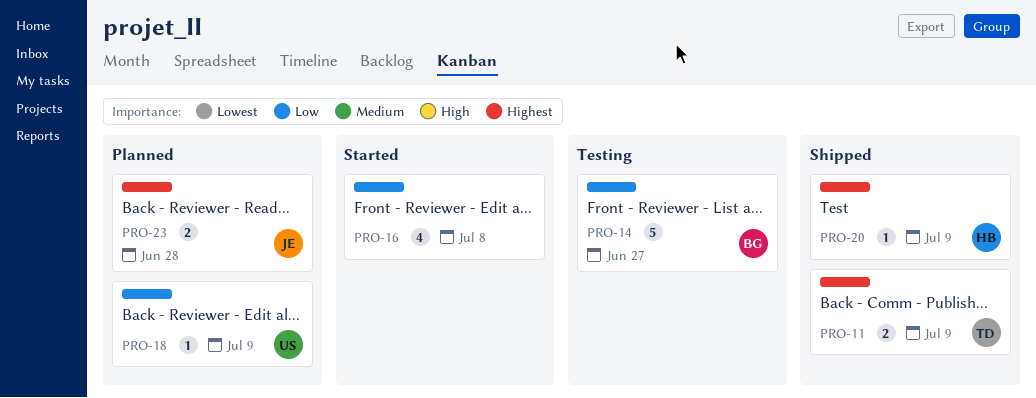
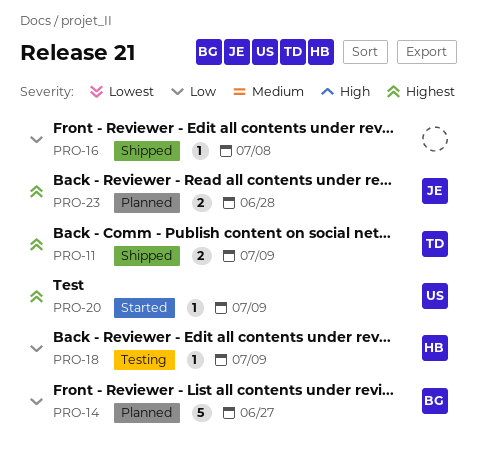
PRO-14, status: Testing -> Planned
PRO-16, status: Started -> Shipped
PRO-16, estimate: 4 -> 1
PRO-18, status: Planned -> Testing
PRO-18, owner: US -> HB
PRO-20, status: Shipped -> Started
PRO-20, owner: HB -> US

